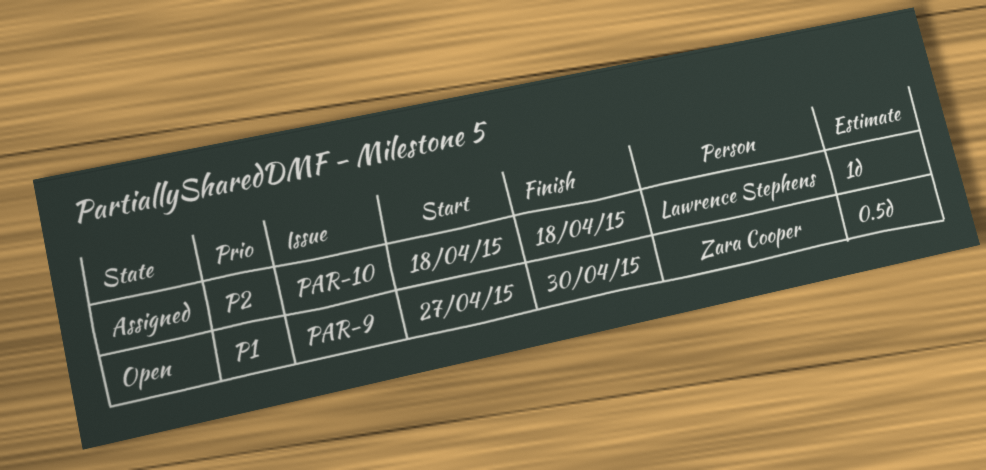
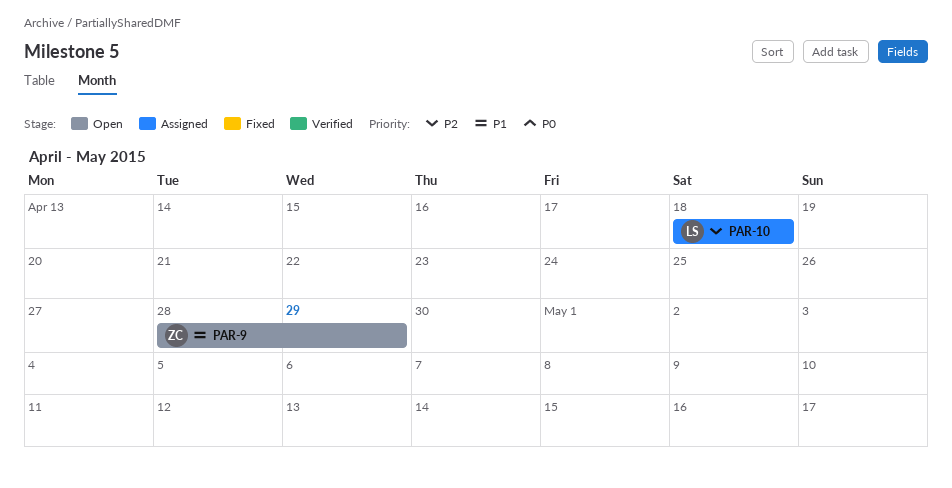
PAR-9, start: Apr 27 -> Apr 28
PAR-9, due: Apr 30 -> Apr 29

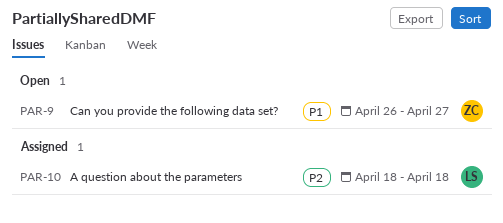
PAR-9, start: Apr 28 -> Apr 26
PAR-9, due: Apr 29 -> Apr 27

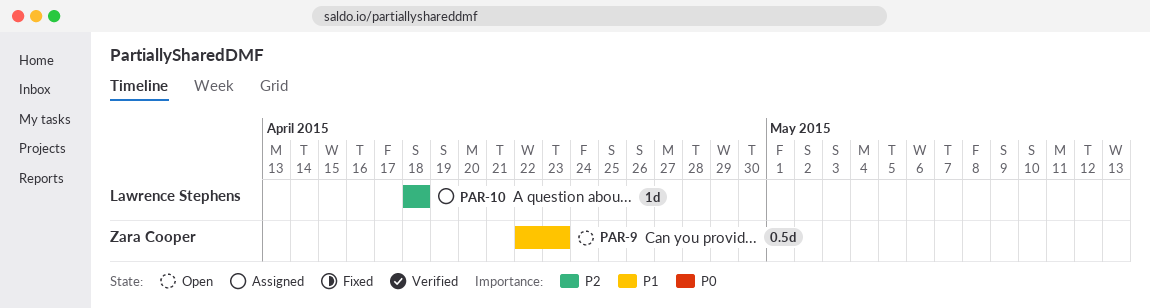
PAR-9, start: Apr 26 -> Apr 22
PAR-9, due: Apr 27 -> Apr 23

